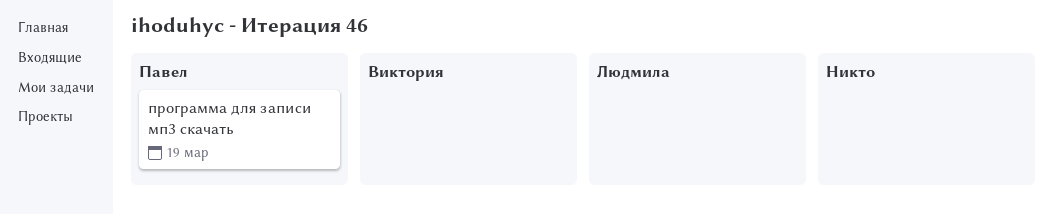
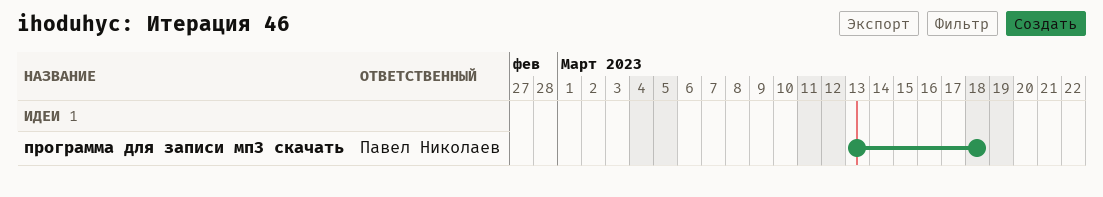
программа для записи мп3 скачать, due: Mar 19 -> Mar 18

